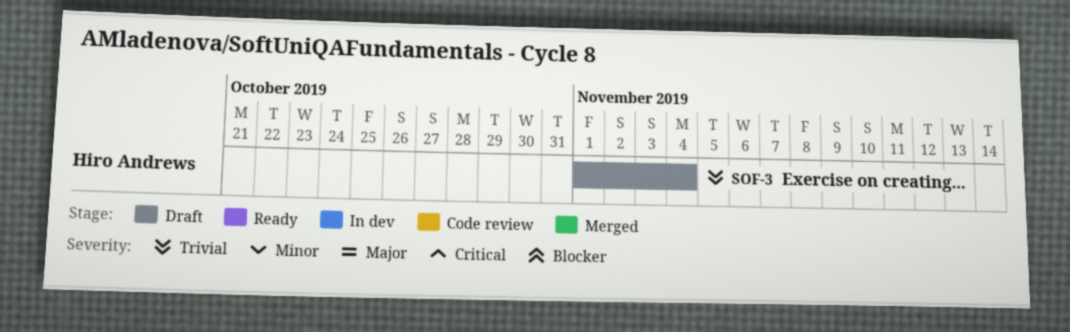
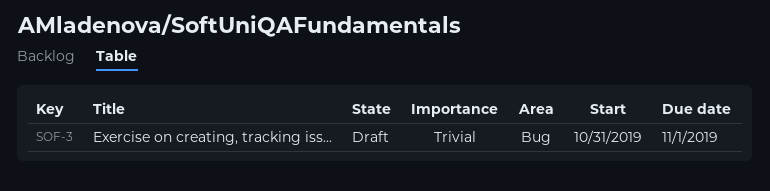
SOF-3, start: Nov 1 -> Oct 31
SOF-3, due: Nov 4 -> Nov 1

